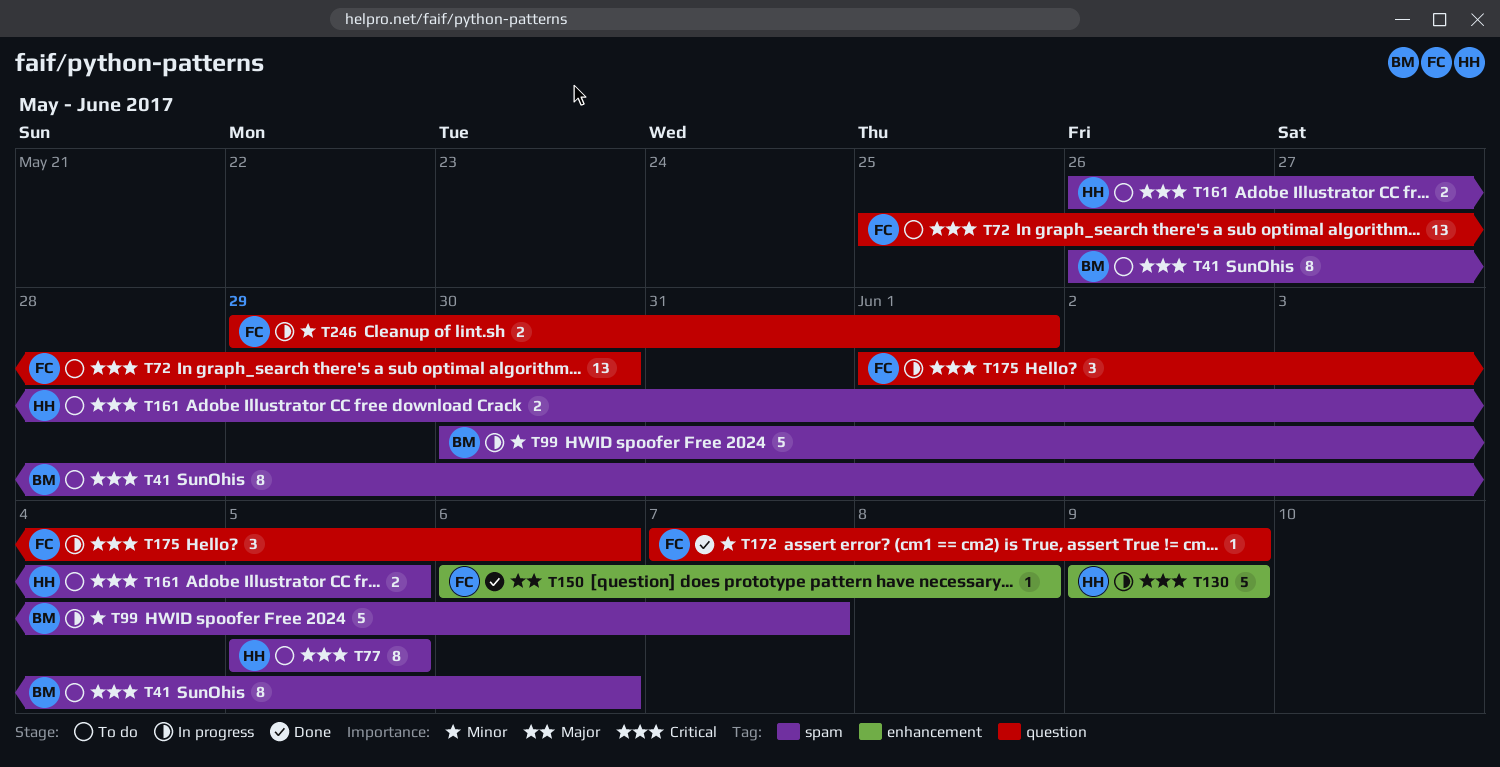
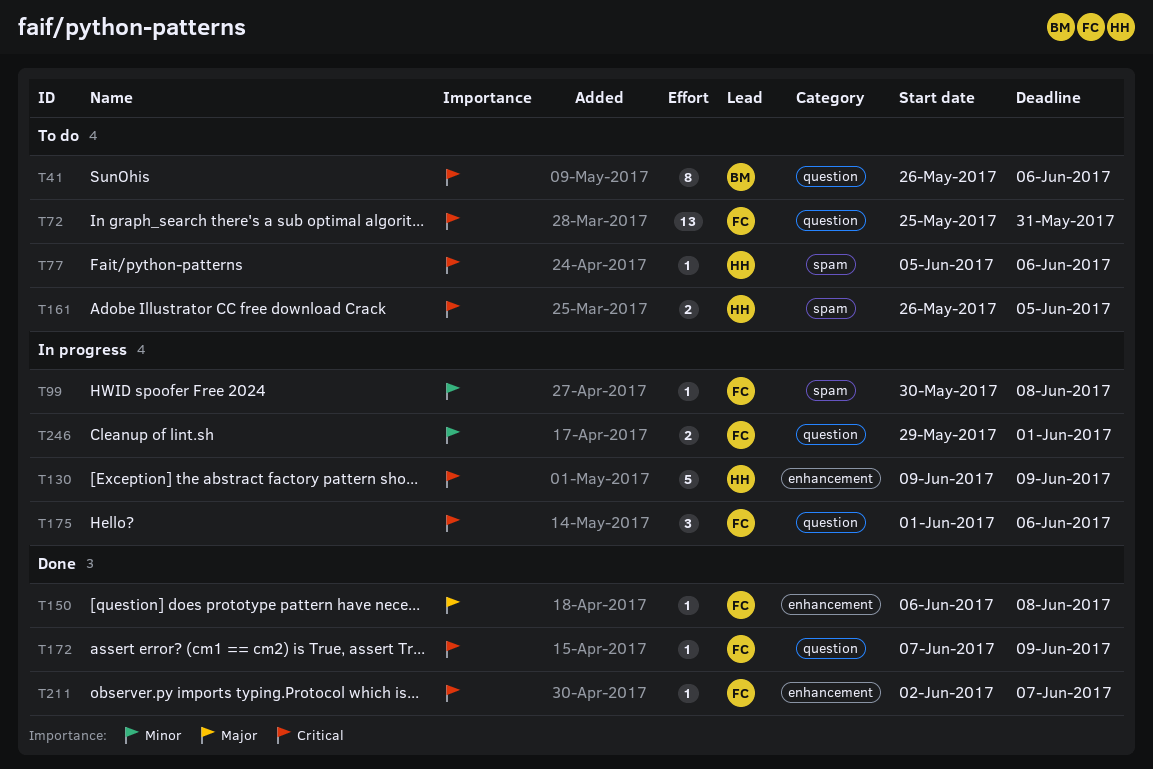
T41, label: spam -> question
T72, due: May 30 -> May 31
T77, estimate: 8 -> 1
T77, due: Jun 5 -> Jun 6
T99, owner: BM -> FC
T99, estimate: 5 -> 1
T99, due: Jun 7 -> Jun 8
T172, priority: Minor -> Critical
T211: none -> present

